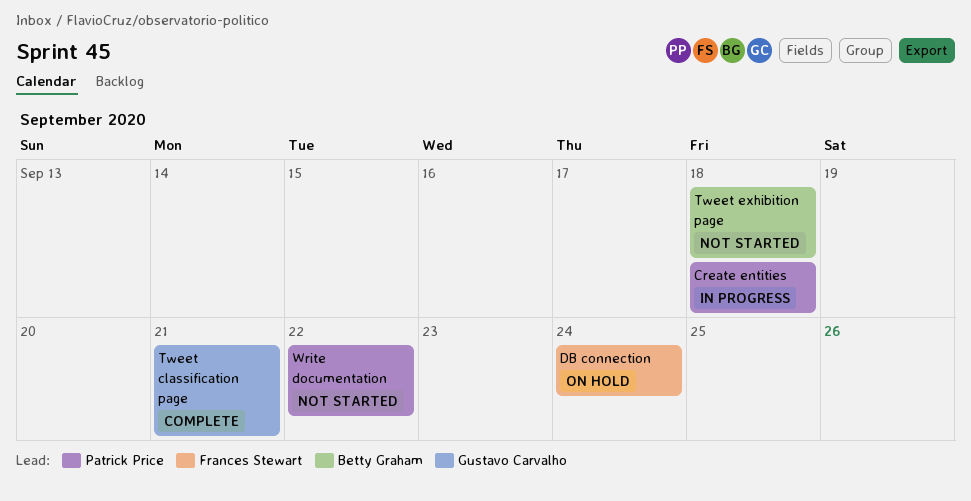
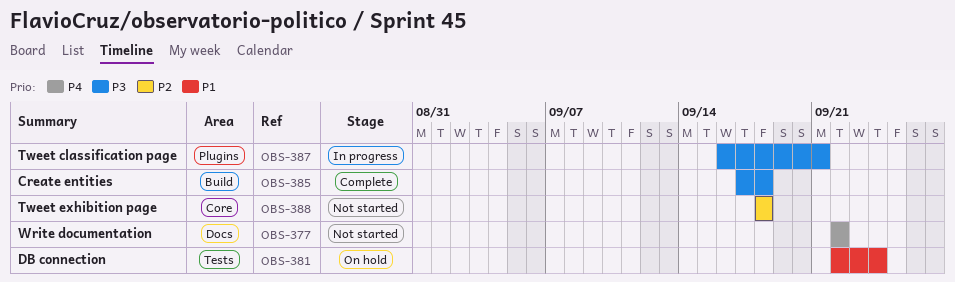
Create entities, status: In progress -> Complete
Tweet classification page, status: Complete -> In progress

